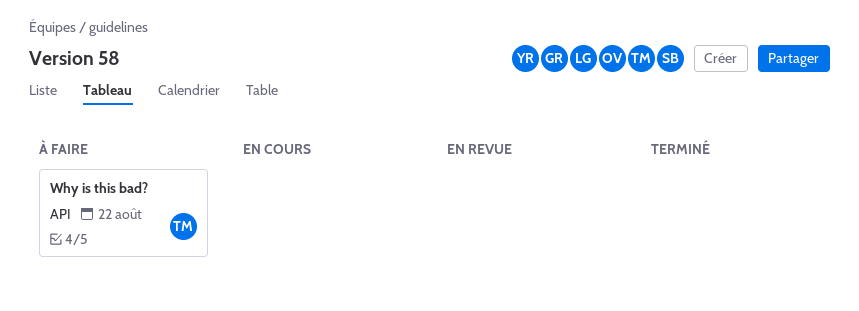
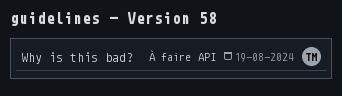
Why is this bad?, due: Aug 22 -> Aug 19

